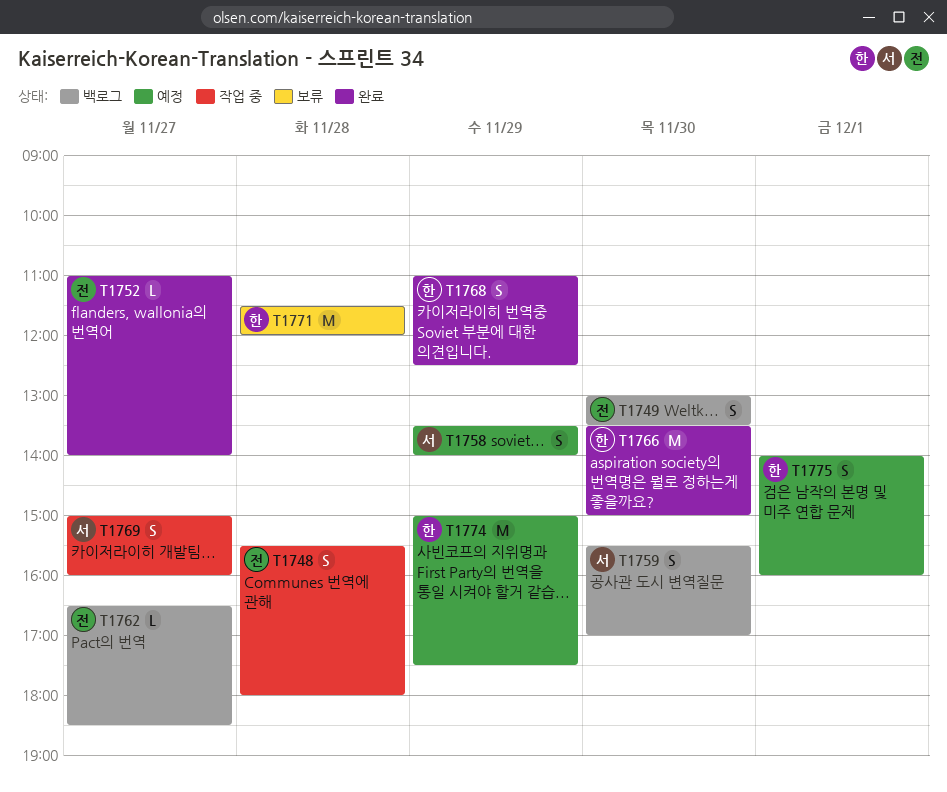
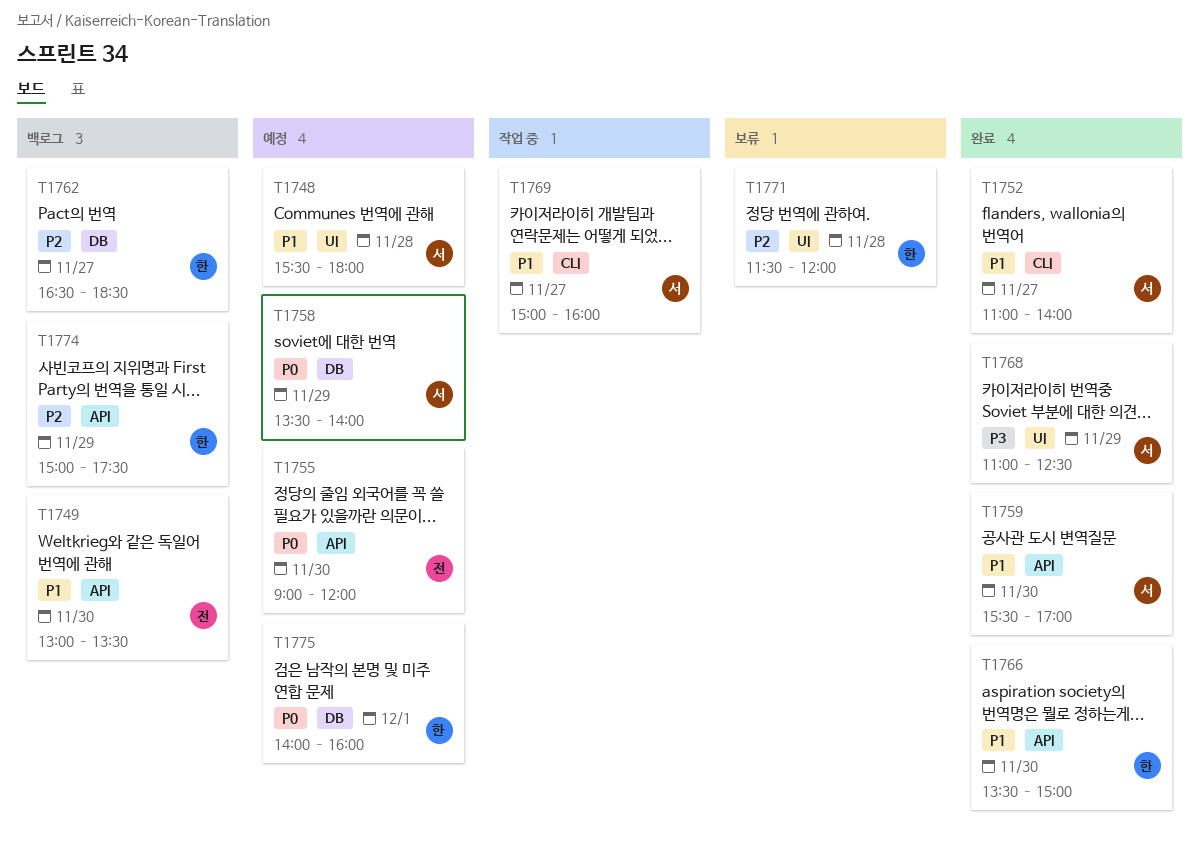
T1748, status: 작업 중 -> 예정
T1748, owner: 전 -> 서
T1752, owner: 전 -> 서
T1755: none -> present
T1759, status: 백로그 -> 완료
T1762, owner: 전 -> 한
T1768, owner: 한 -> 서
T1774, status: 예정 -> 백로그

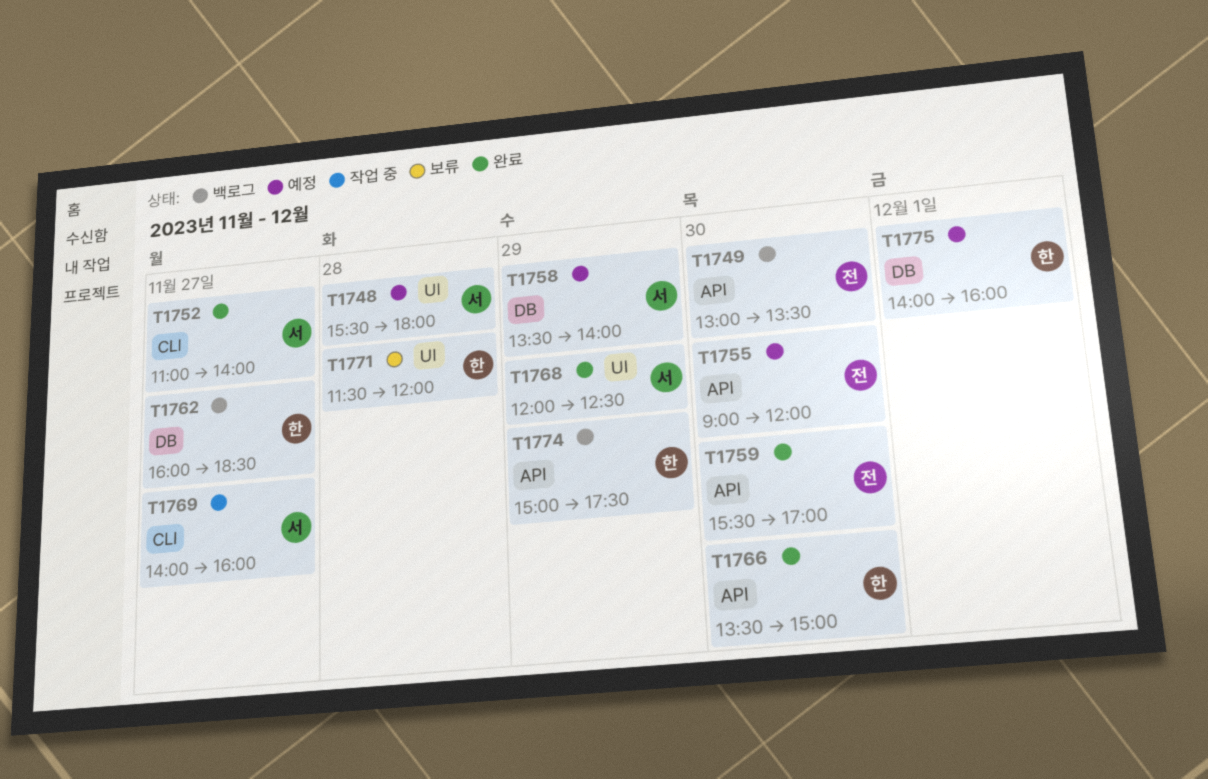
T1759, owner: 서 -> 전
T1762, begins: 16:30 -> 16:00
T1768, begins: 11:00 -> 12:00
T1769, begins: 15:00 -> 14:00

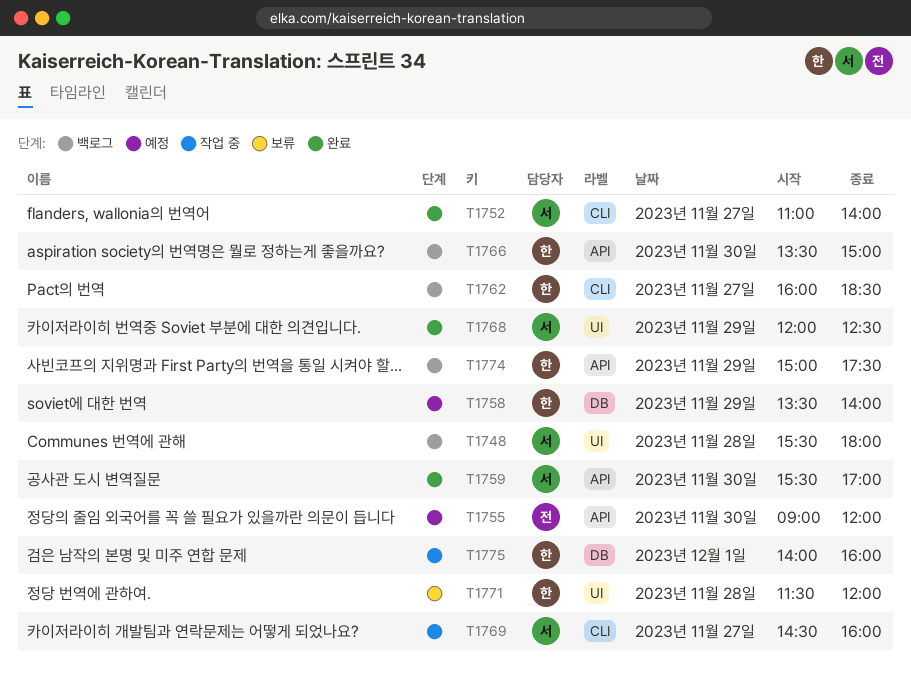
T1748, status: 예정 -> 백로그
T1749: present -> none
T1758, owner: 서 -> 한
T1759, owner: 전 -> 서
T1762, label: DB -> CLI
T1766, status: 완료 -> 백로그
T1769, begins: 14:00 -> 14:30
T1775, status: 예정 -> 작업 중

